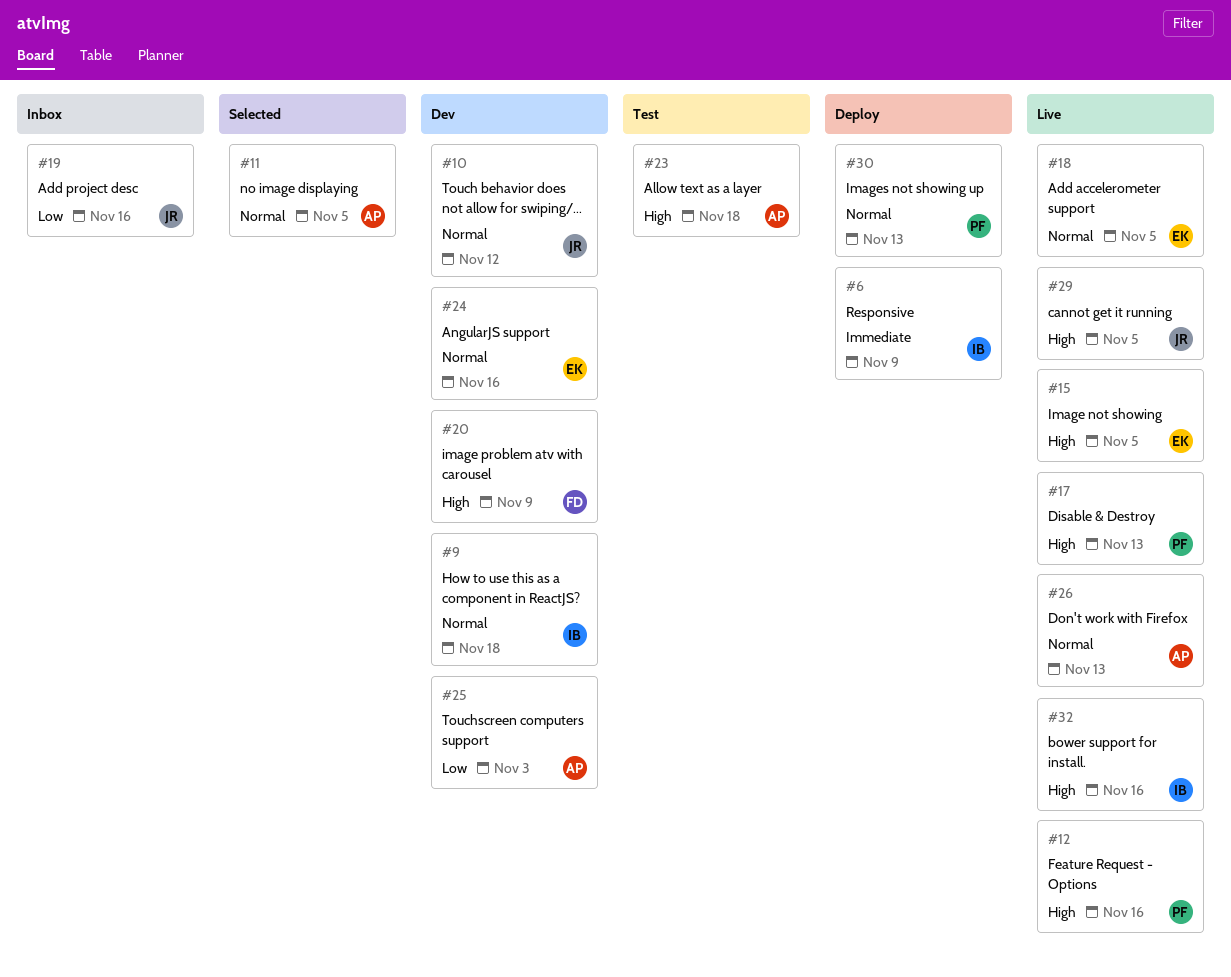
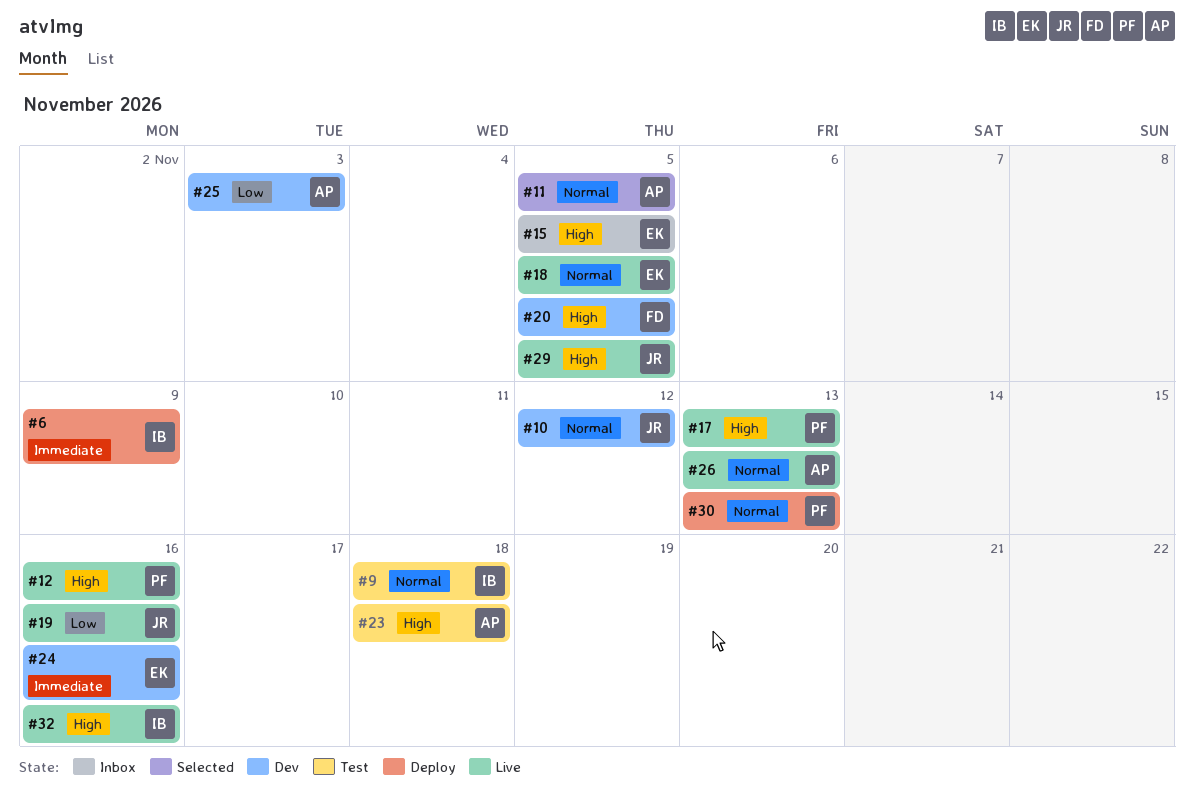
#9, status: Dev -> Test
#15, status: Live -> Inbox
#19, status: Inbox -> Live
#20, due: Nov 9 -> Nov 5
#24, priority: Normal -> Immediate

